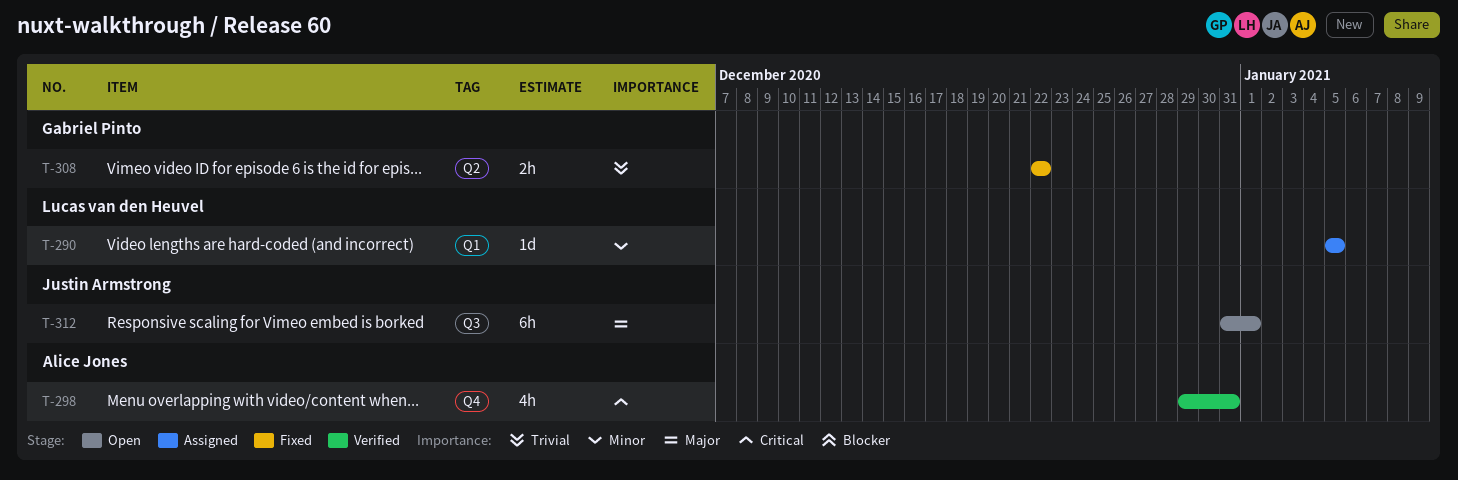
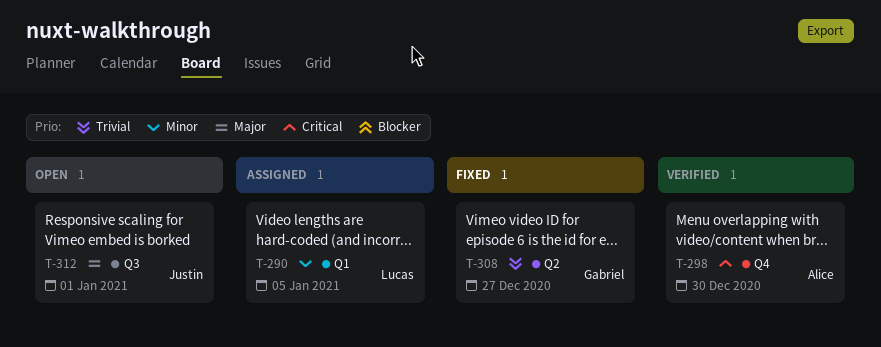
T-298, due: Dec 31 -> Dec 30
T-308, due: Dec 22 -> Dec 27

